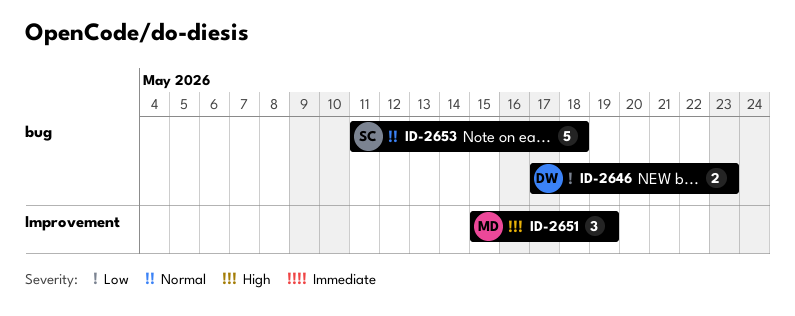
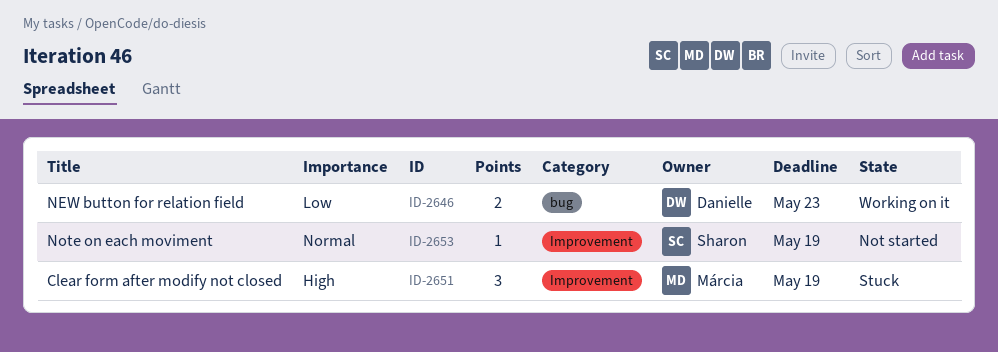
ID-2653, label: bug -> Improvement
ID-2653, estimate: 5 -> 1
ID-2653, due: May 18 -> May 19

